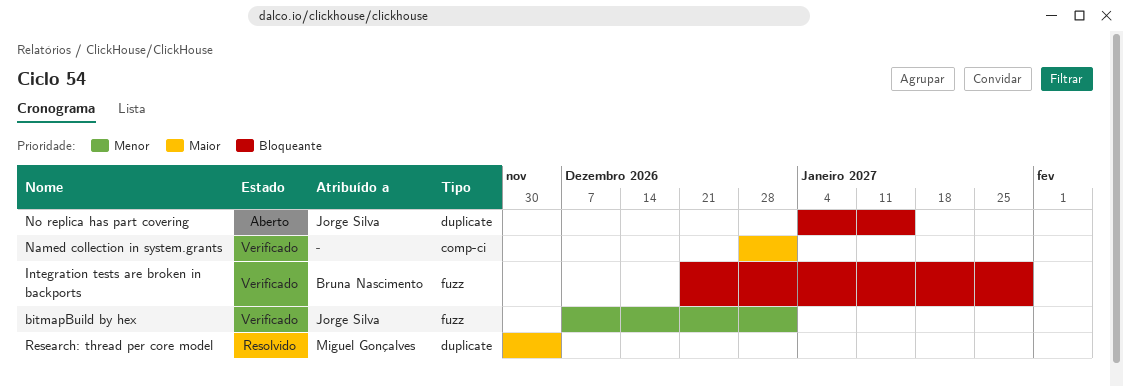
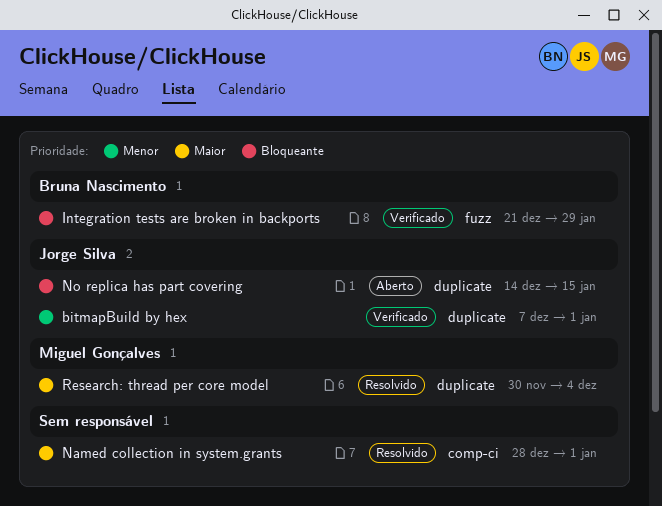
bitmapBuild by hex, label: fuzz -> duplicate
Named collection in system.grants, status: Verificado -> Resolvido
No replica has part covering, start: Jan 4 -> Dec 14

